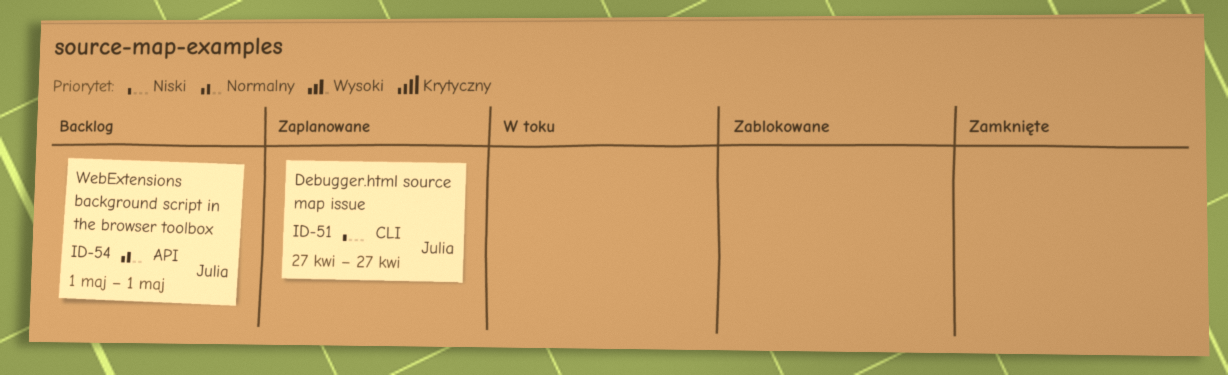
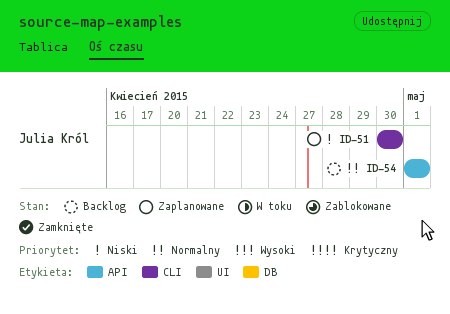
ID-51, start: Apr 27 -> Apr 30
ID-51, due: Apr 27 -> Apr 30

